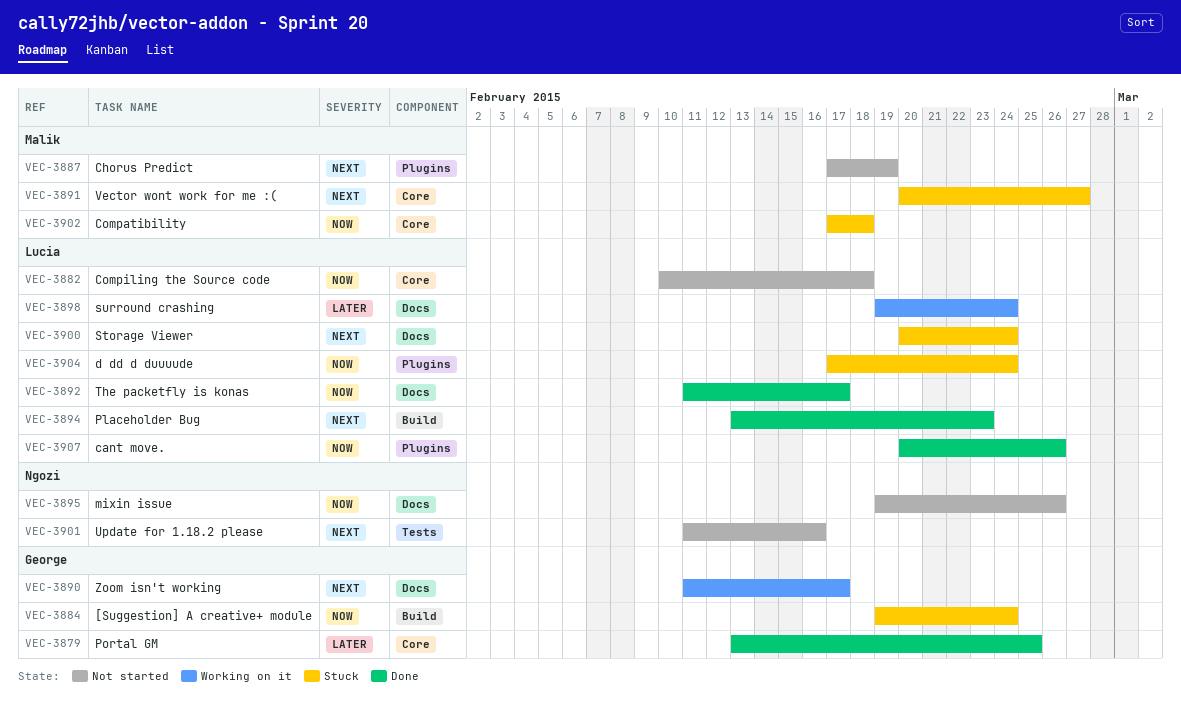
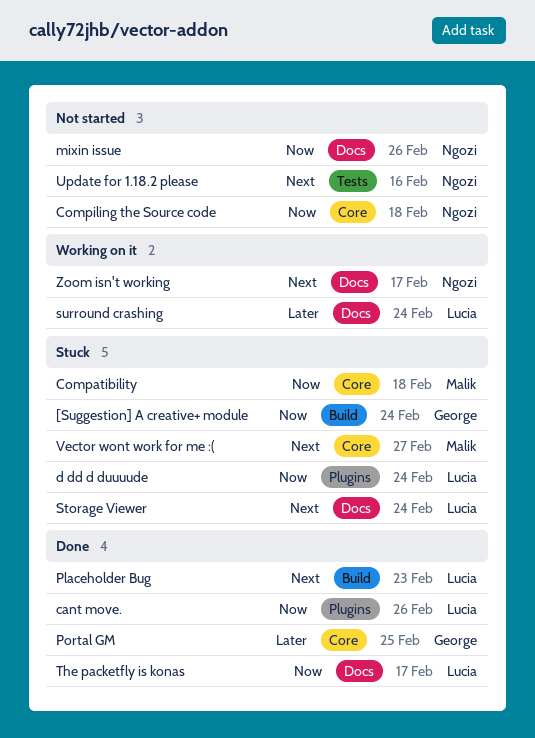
Chorus Predict: present -> none
Compiling the Source code, owner: Lucia -> Ngozi
Zoom isn't working, owner: George -> Ngozi

